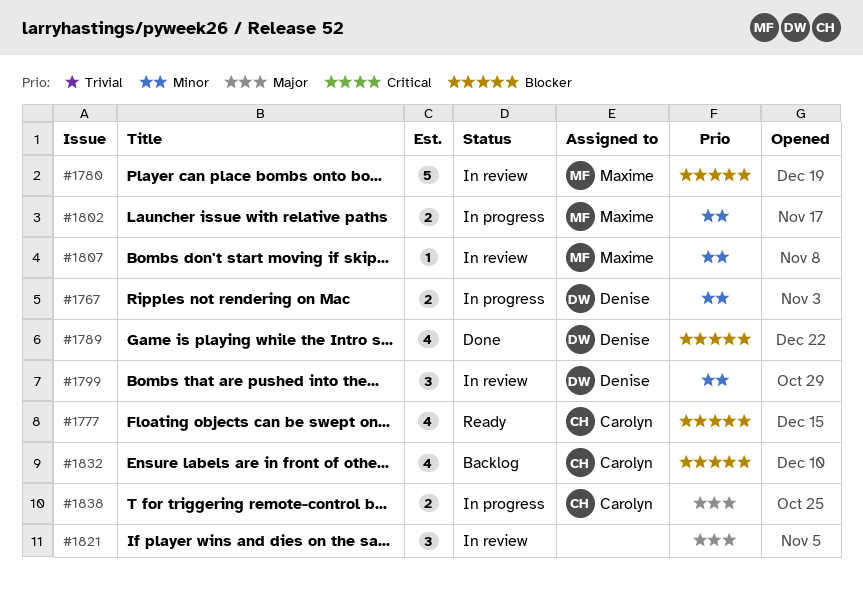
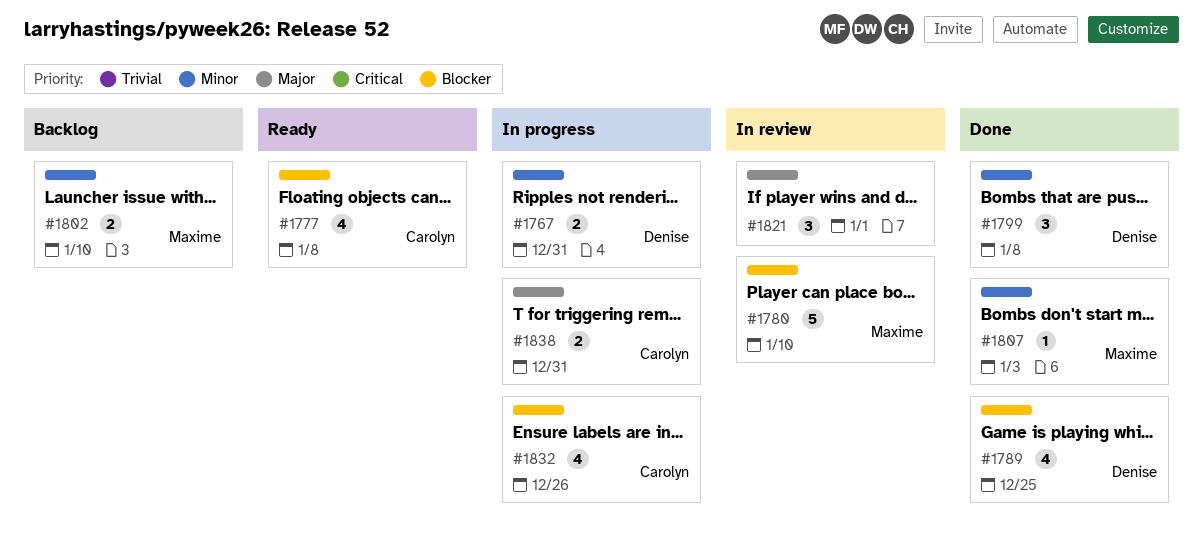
#1799, status: In review -> Done
#1802, status: In progress -> Backlog
#1807, status: In review -> Done
#1832, status: Backlog -> In progress

